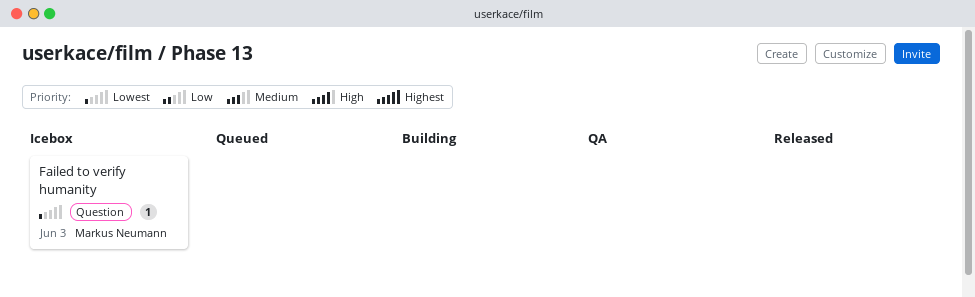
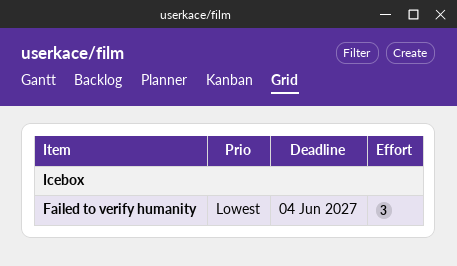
Failed to verify humanity, estimate: 1 -> 3
Failed to verify humanity, due: Jun 3 -> Jun 4

